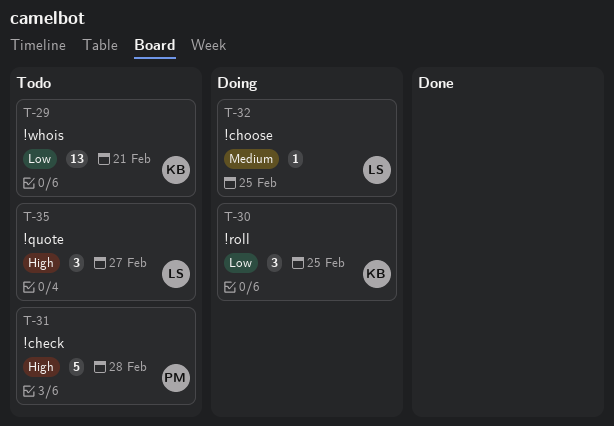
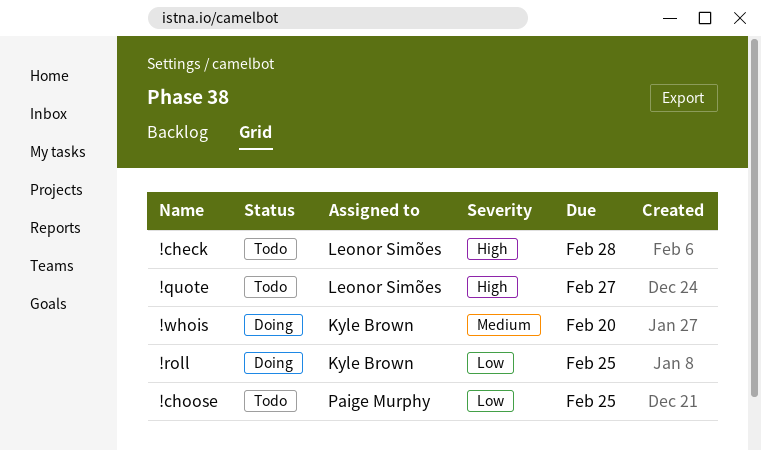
!check, owner: Paige Murphy -> Leonor Simões
!choose, status: Doing -> Todo
!choose, owner: Leonor Simões -> Paige Murphy
!choose, priority: Medium -> Low
!whois, status: Todo -> Doing
!whois, priority: Low -> Medium
!whois, due: Feb 21 -> Feb 20

